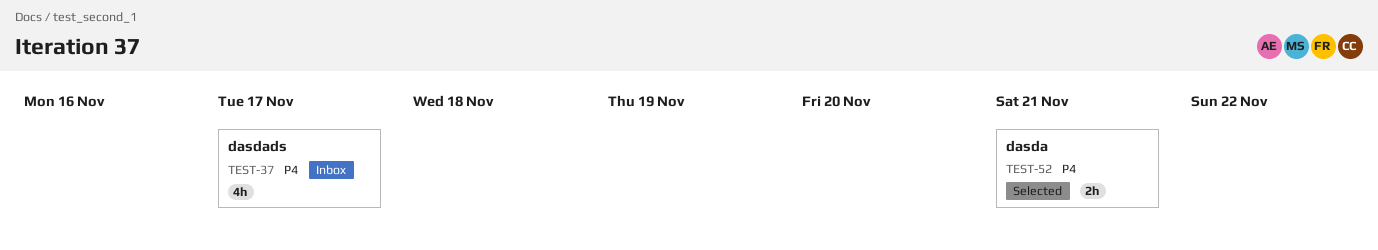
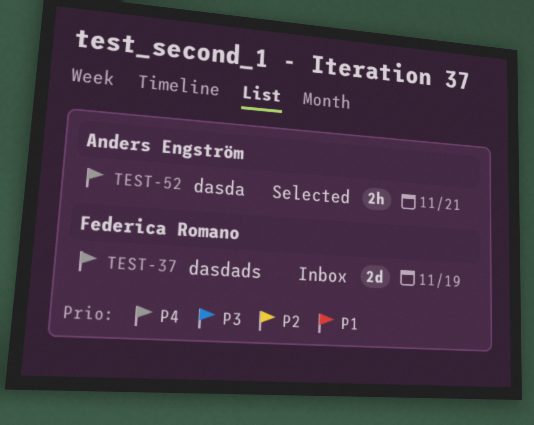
TEST-37, estimate: 4h -> 2d
TEST-37, due: Nov 17 -> Nov 19

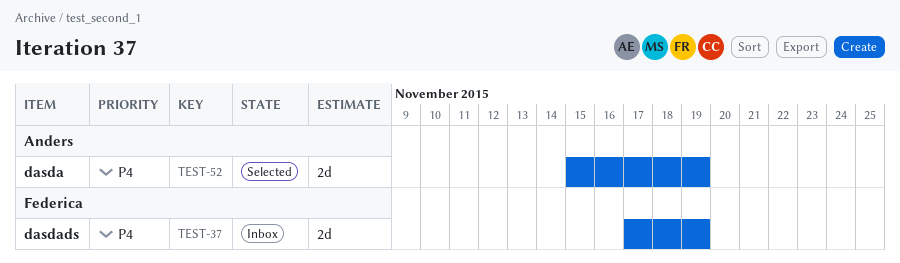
TEST-52, estimate: 2h -> 2d
TEST-52, due: Nov 21 -> Nov 19

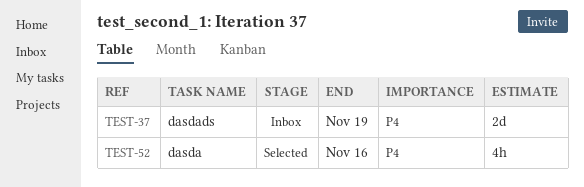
TEST-52, estimate: 2d -> 4h
TEST-52, due: Nov 19 -> Nov 16

